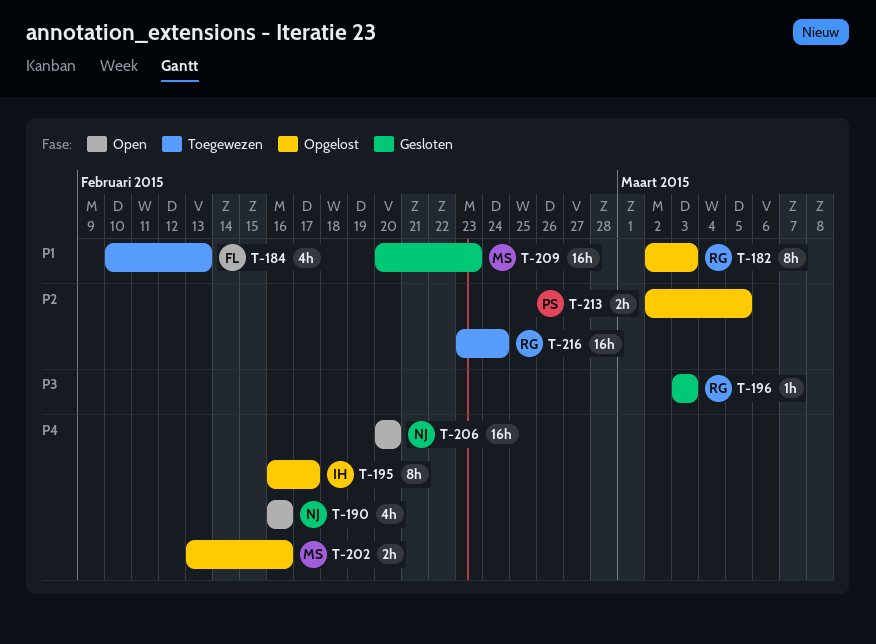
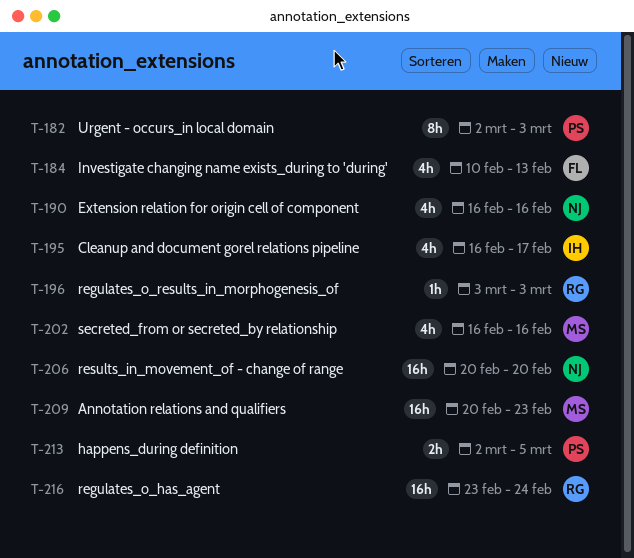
T-182, owner: RG -> PS
T-195, estimate: 8h -> 4h
T-202, estimate: 2h -> 4h
T-202, start: Feb 13 -> Feb 16

